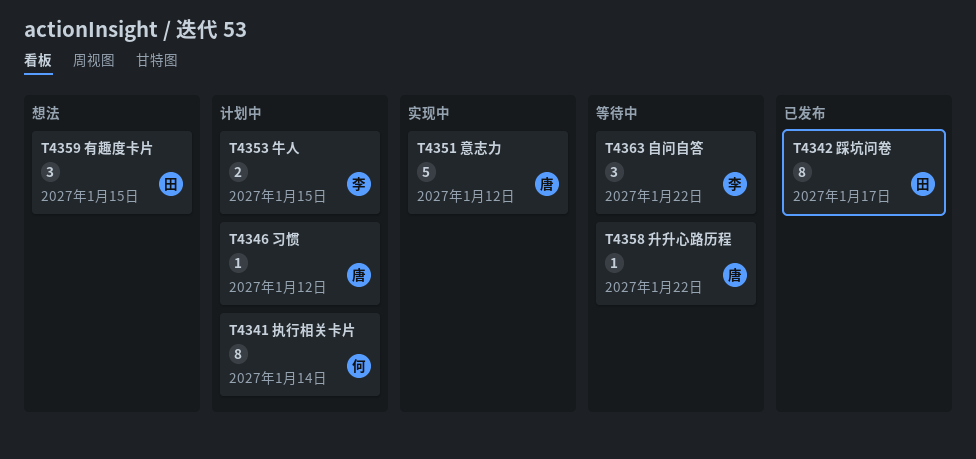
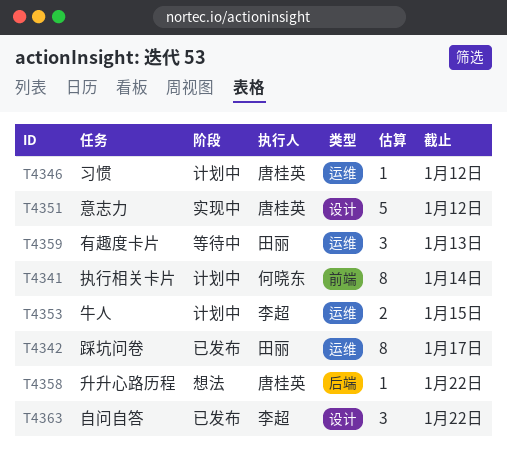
T4358, status: 等待中 -> 想法
T4359, status: 想法 -> 等待中
T4359, due: Jan 15 -> Jan 13
T4363, status: 等待中 -> 已发布

